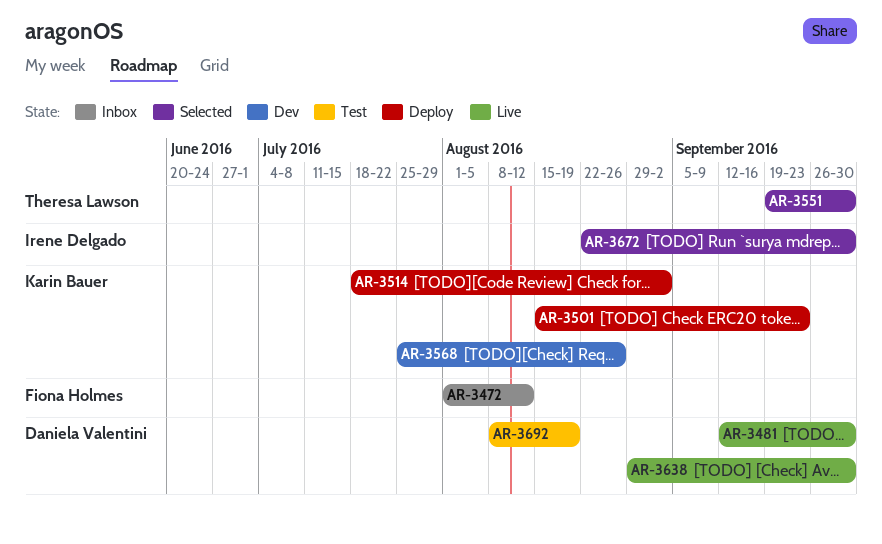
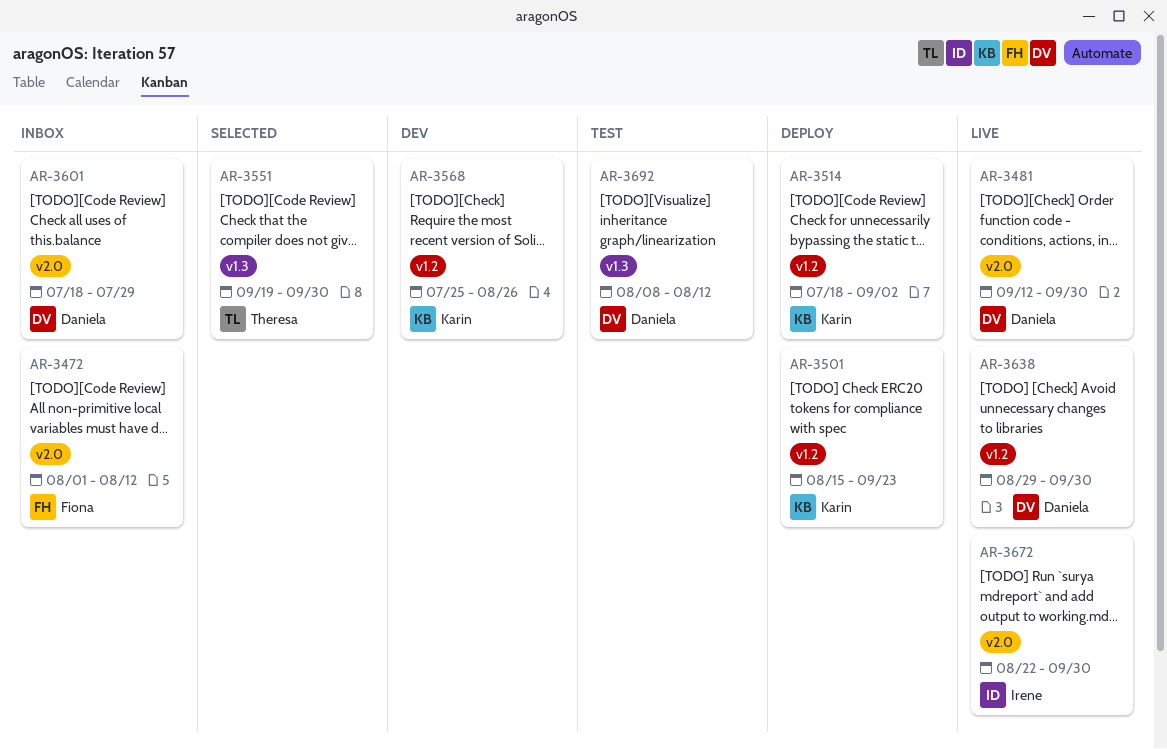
AR-3601: none -> present
AR-3672, status: Selected -> Live
AR-3692, due: Aug 19 -> Aug 12

